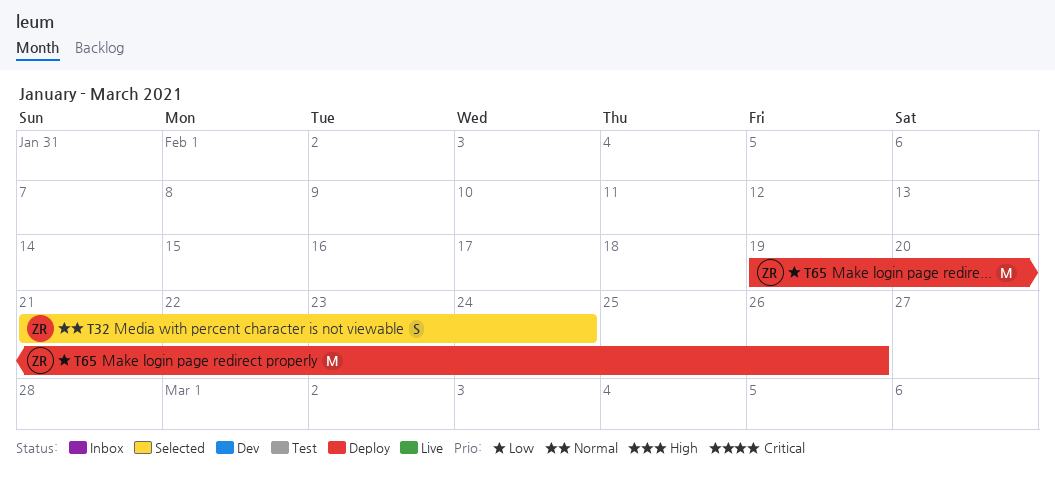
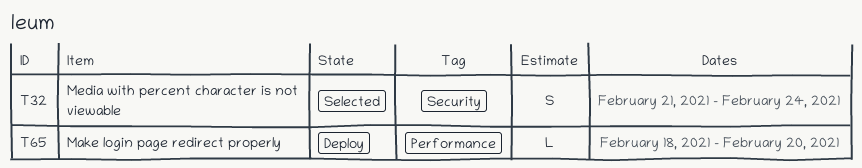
T65, estimate: M -> L
T65, start: Feb 19 -> Feb 18
T65, due: Feb 26 -> Feb 20

